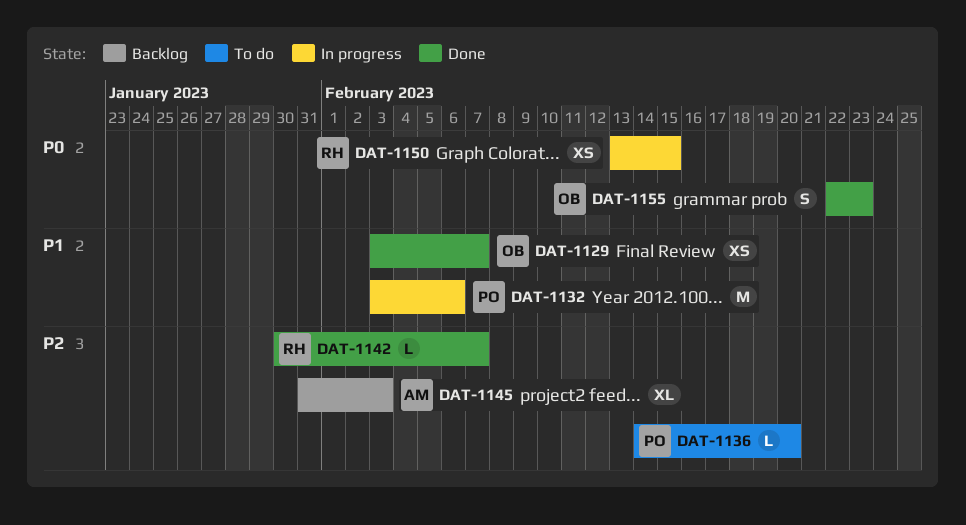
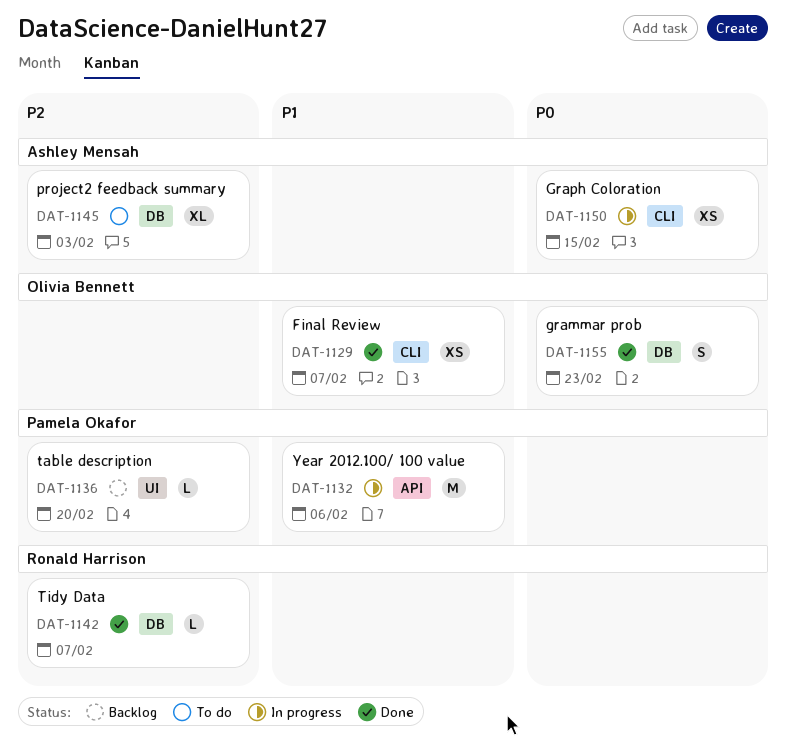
DAT-1136, status: To do -> Backlog
DAT-1145, status: Backlog -> To do
DAT-1150, owner: Ronald Harrison -> Ashley Mensah

